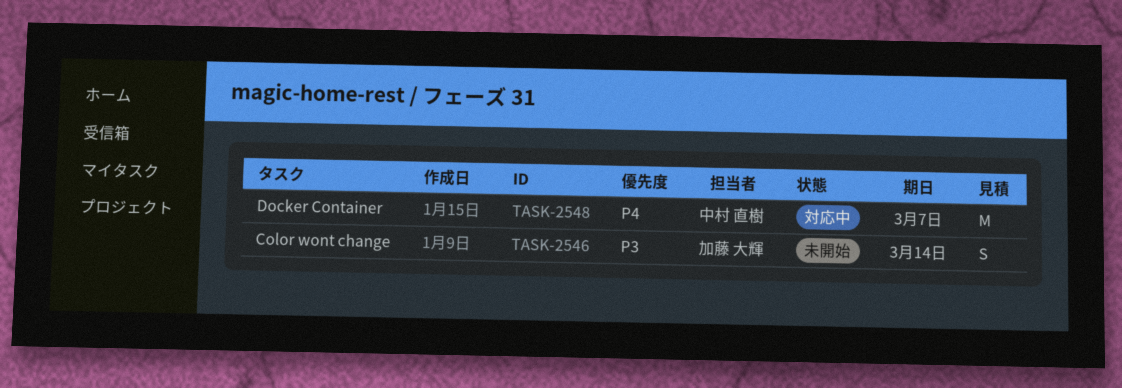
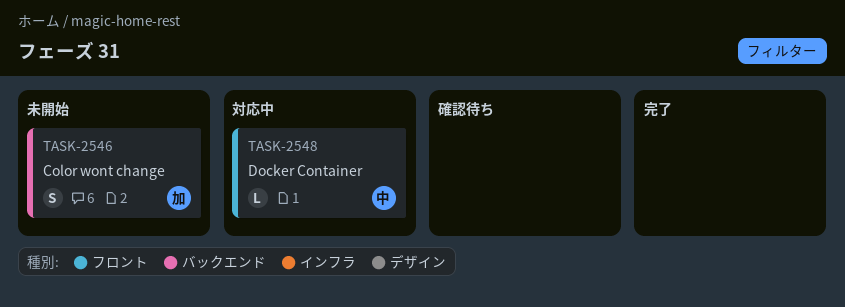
TASK-2548, estimate: M -> L

